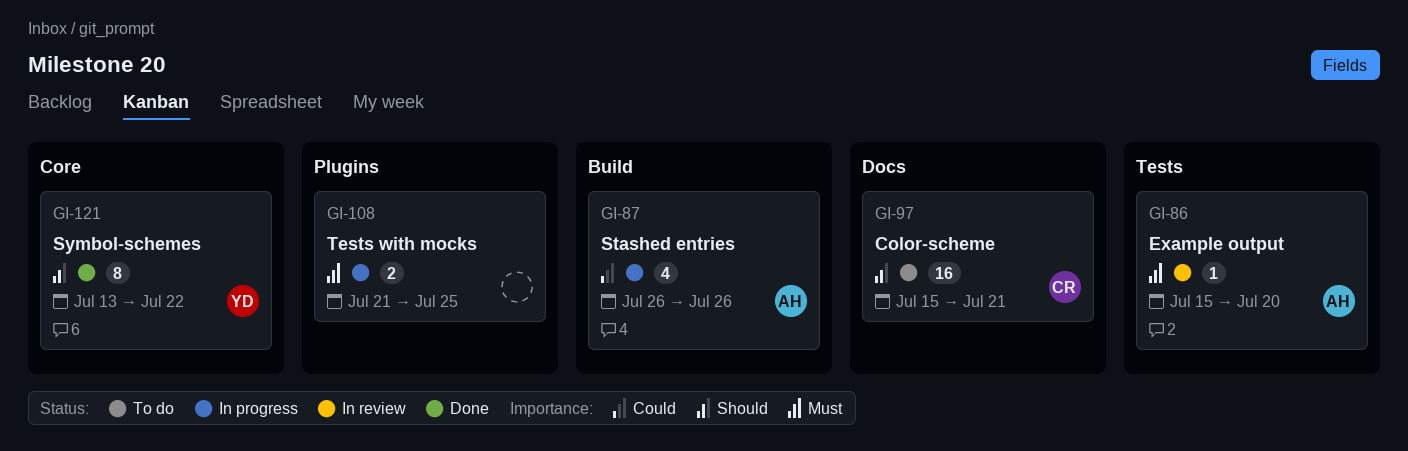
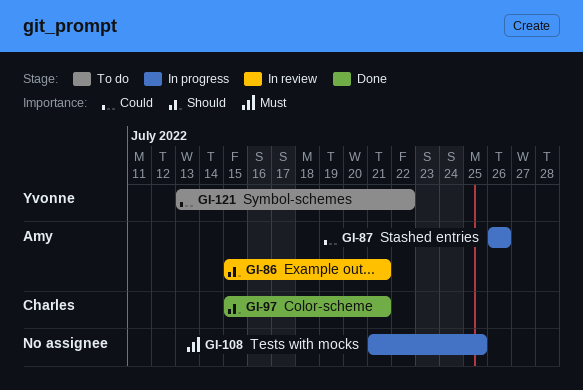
GI-86, priority: Must -> Should
GI-86, due: Jul 20 -> Jul 21
GI-97, status: To do -> Done
GI-121, status: Done -> To do
GI-121, priority: Should -> Could

